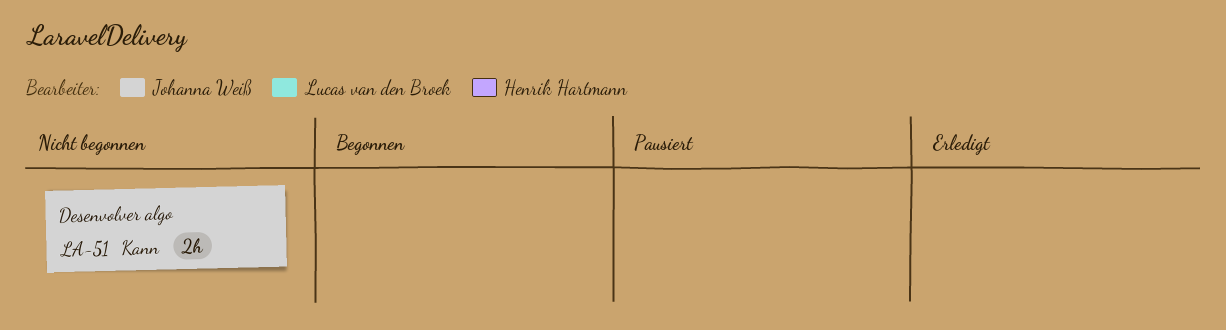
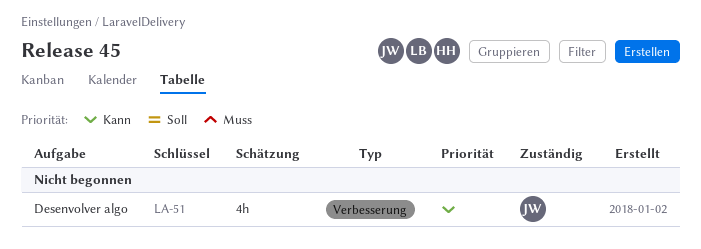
LA-51, estimate: 2h -> 4h

